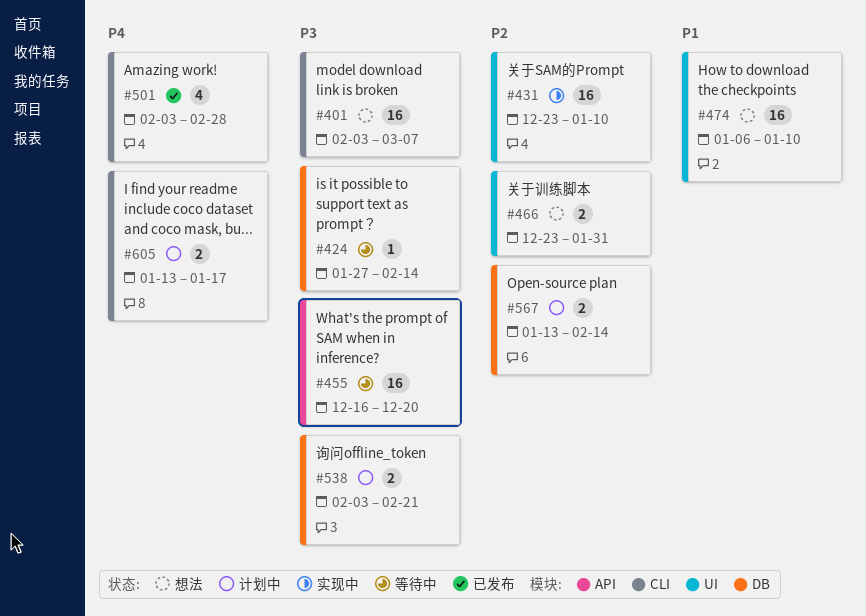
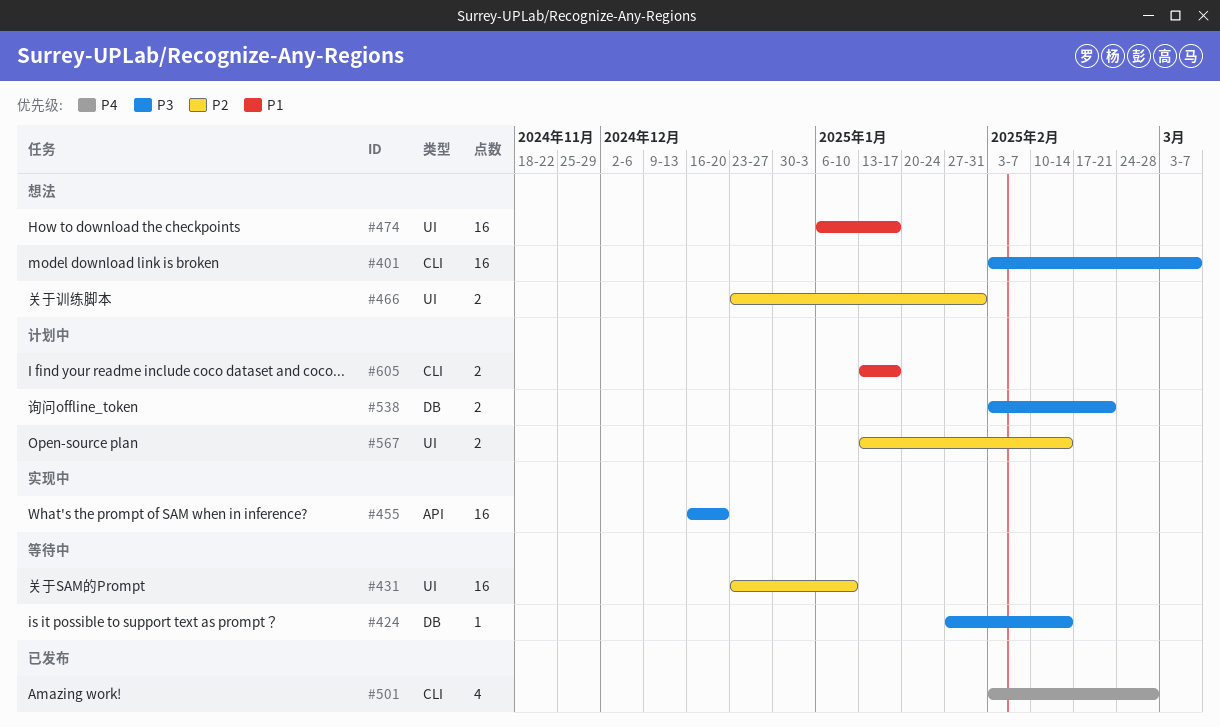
#431, status: 实现中 -> 等待中
#455, status: 等待中 -> 实现中
#474, due: Jan 10 -> Jan 17
#567, label: DB -> UI
#605, priority: P4 -> P1

